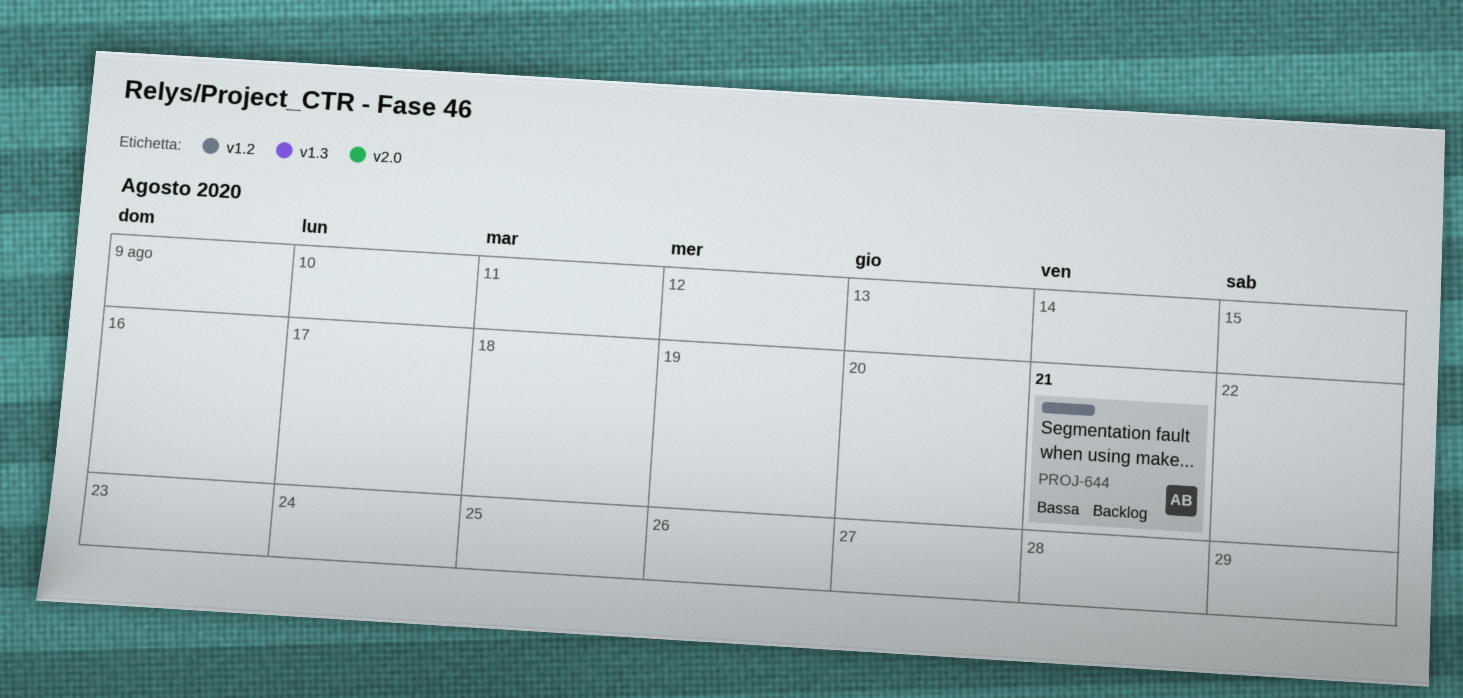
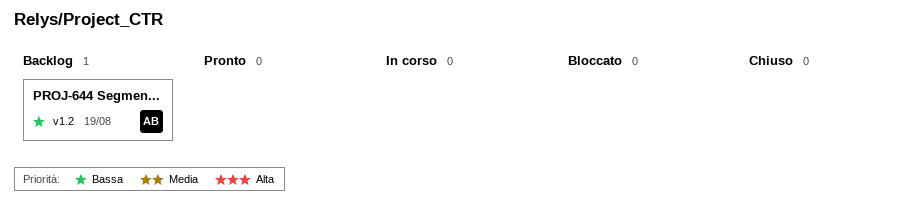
PROJ-644, due: Aug 21 -> Aug 19

